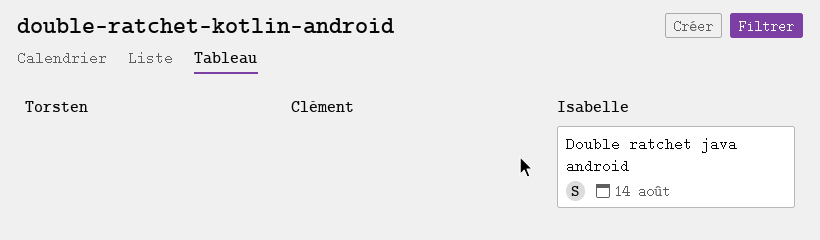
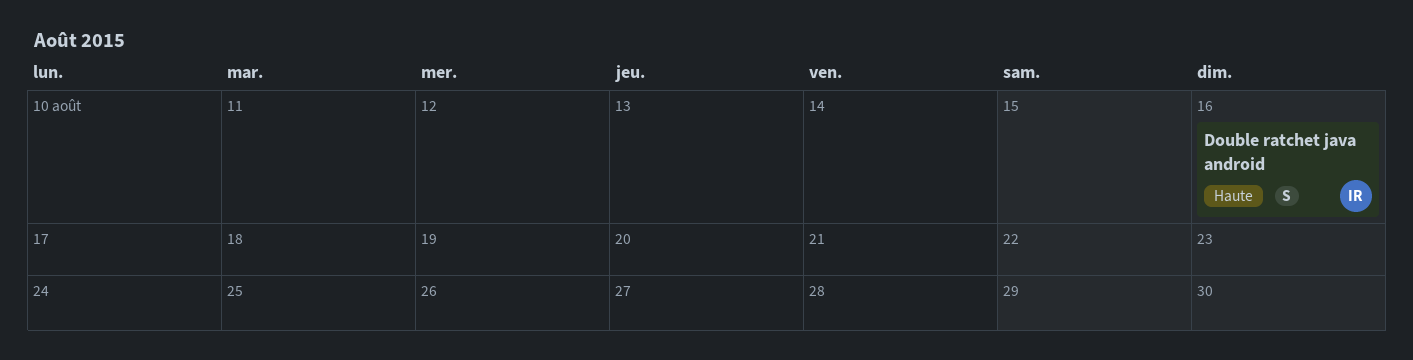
Double ratchet java android, due: Aug 14 -> Aug 16

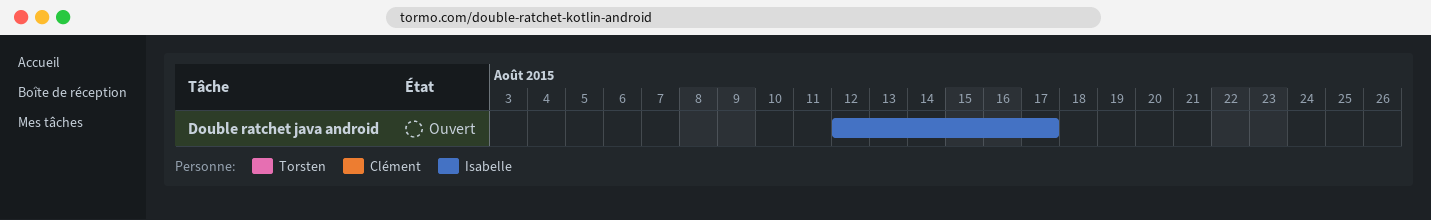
Double ratchet java android, due: Aug 16 -> Aug 17

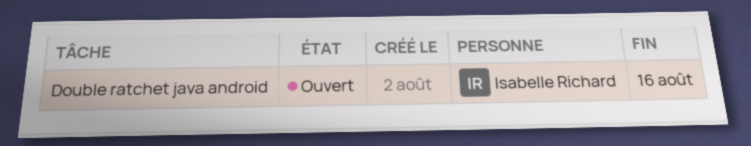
Double ratchet java android, due: Aug 17 -> Aug 16

